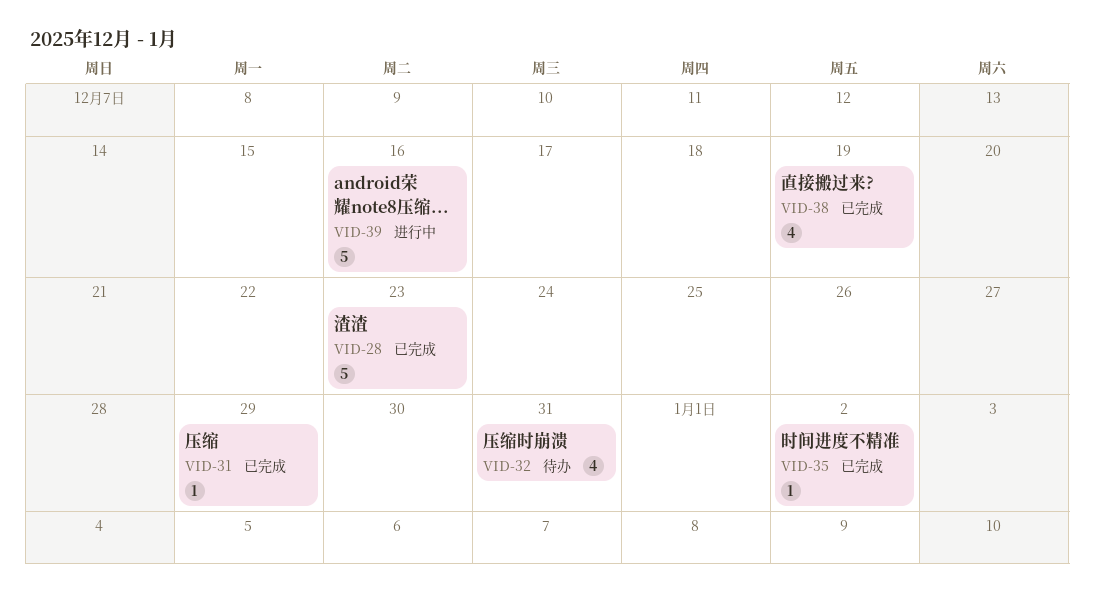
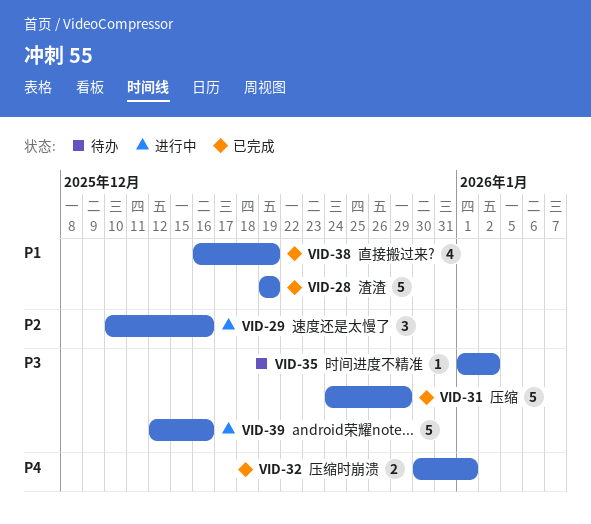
VID-28, due: Dec 23 -> Dec 19
VID-29: none -> present
VID-31, estimate: 1 -> 5
VID-32, status: 待办 -> 已完成
VID-32, estimate: 4 -> 2
VID-32, due: Dec 31 -> Jan 1
VID-35, status: 已完成 -> 待办

